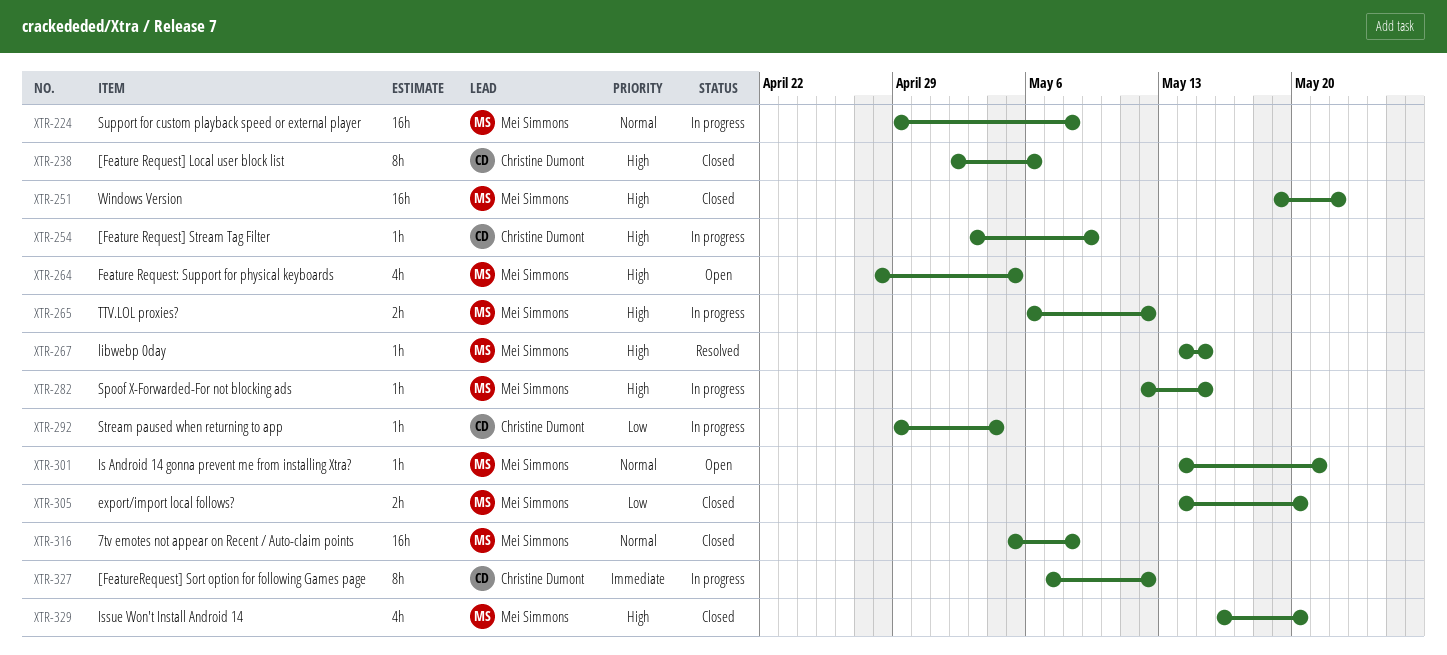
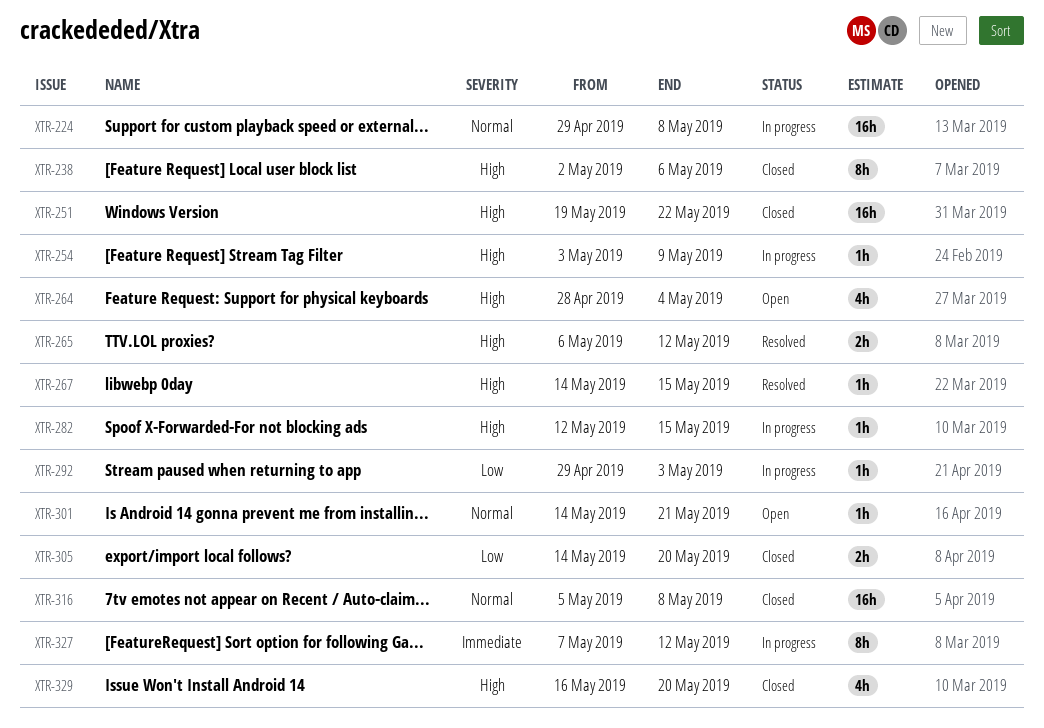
XTR-264, due: May 5 -> May 4
XTR-265, status: In progress -> Resolved
XTR-292, due: May 4 -> May 3

